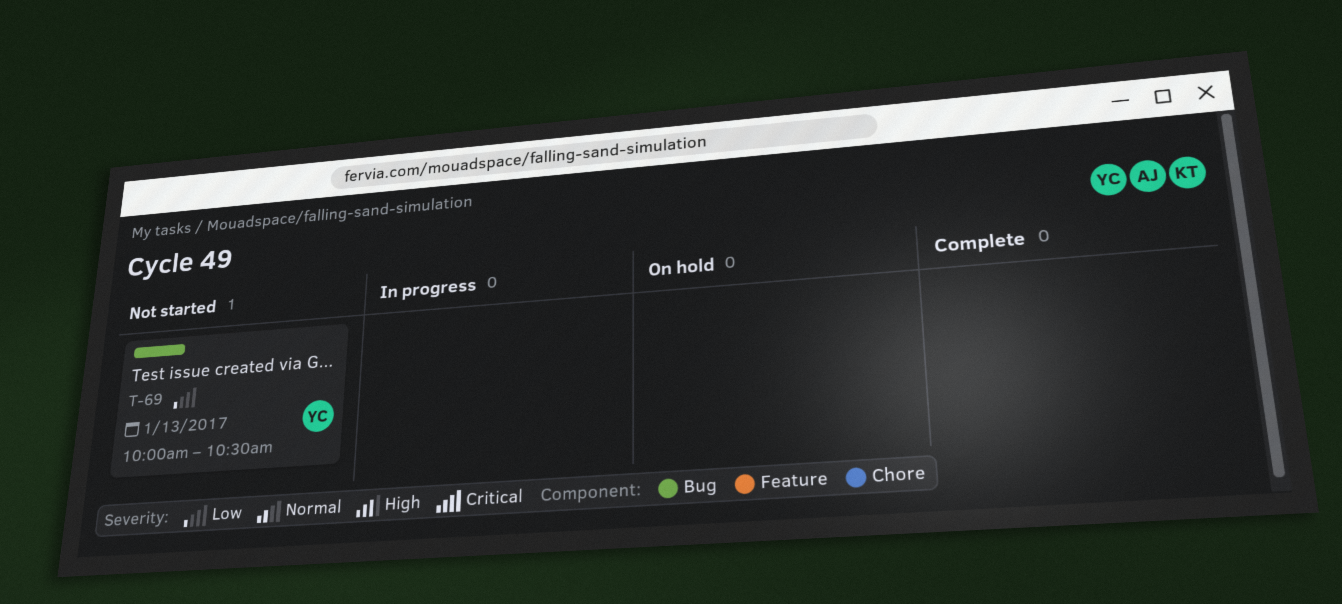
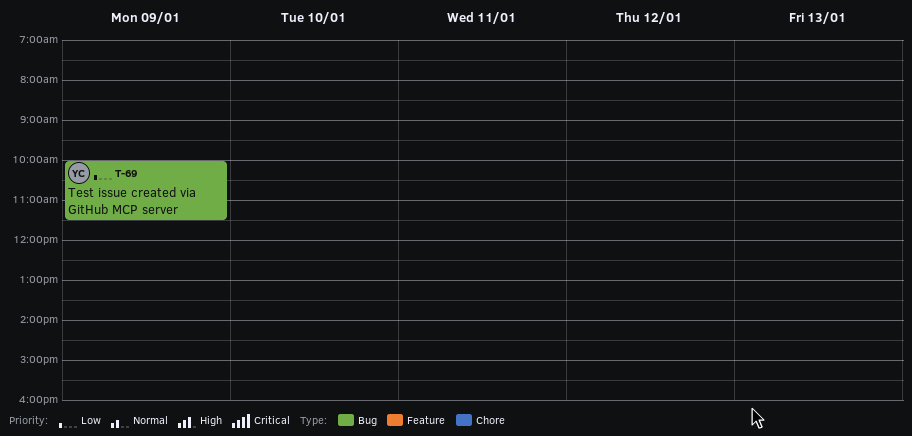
T-69, day: Jan 13 -> Jan 9
T-69, ends: 10:30 -> 11:30

